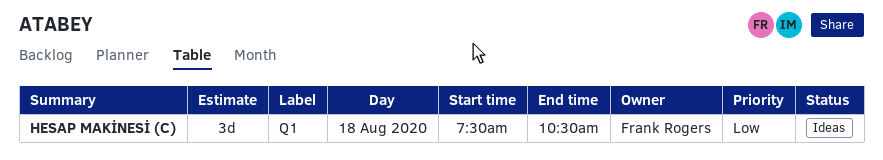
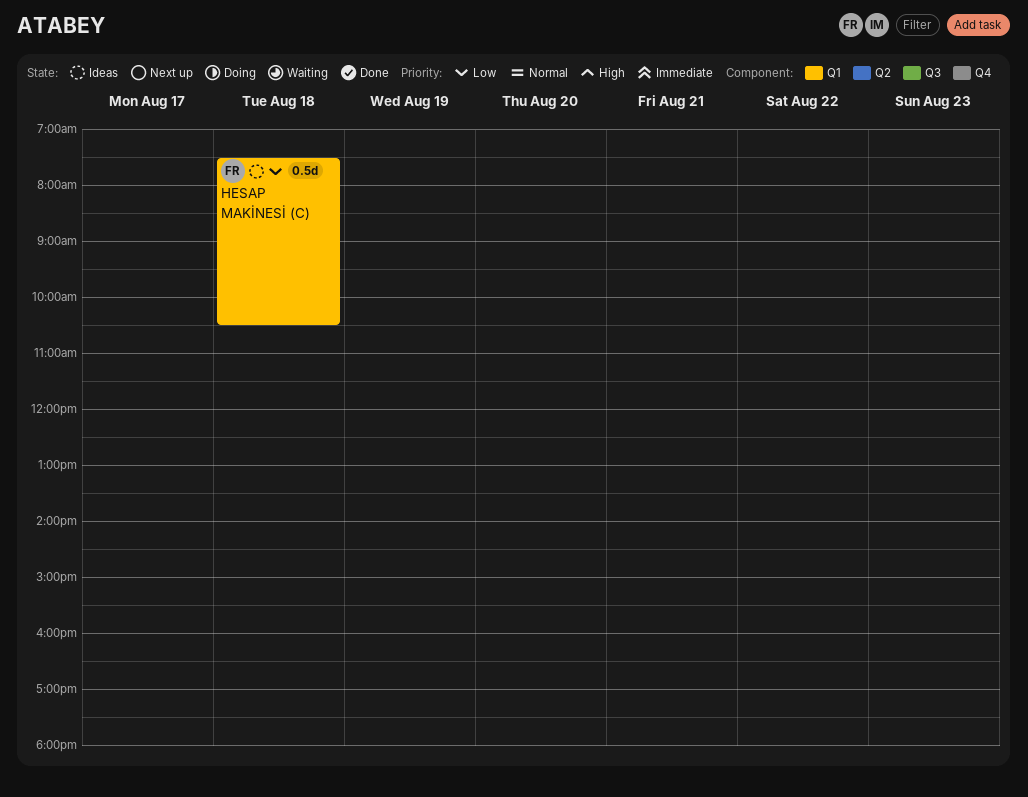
HESAP MAKİNESİ (C), estimate: 3d -> 0.5d

